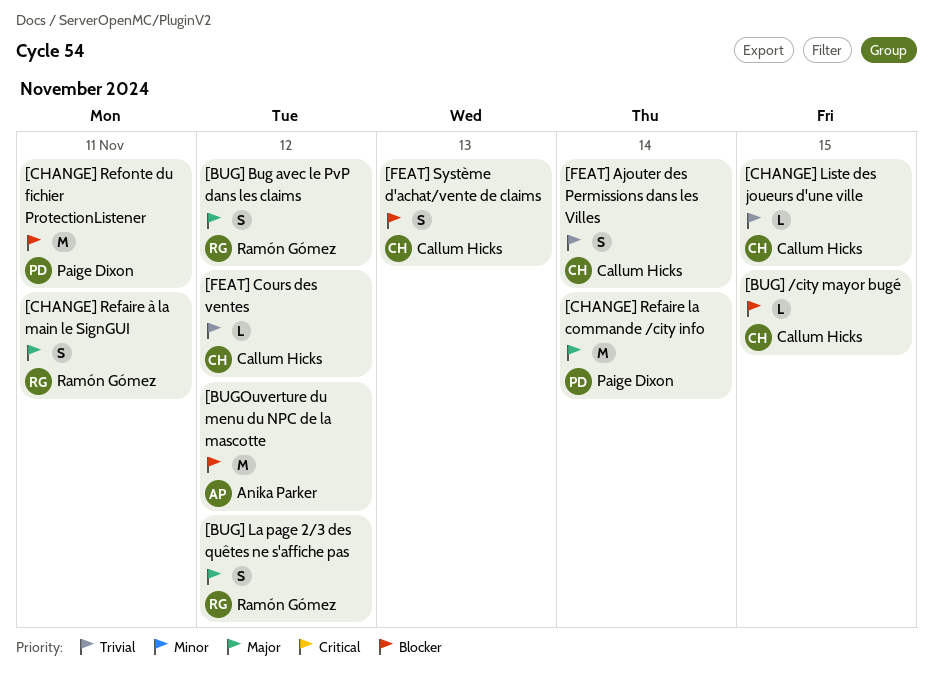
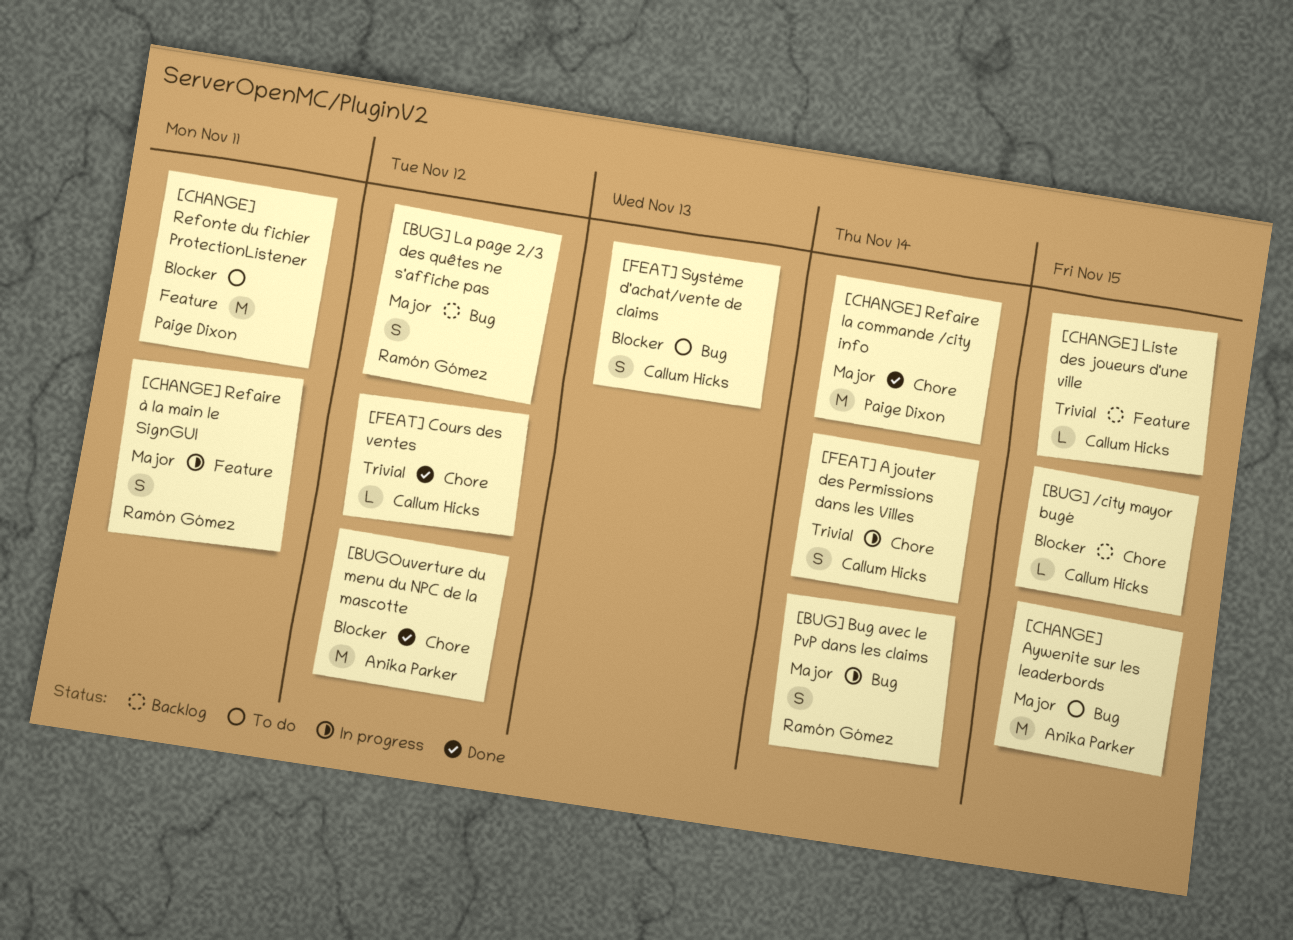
[BUG] Bug avec le PvP dans les claims, due: Nov 12 -> Nov 14
[CHANGE] Aywenite sur les leaderbords: none -> present

